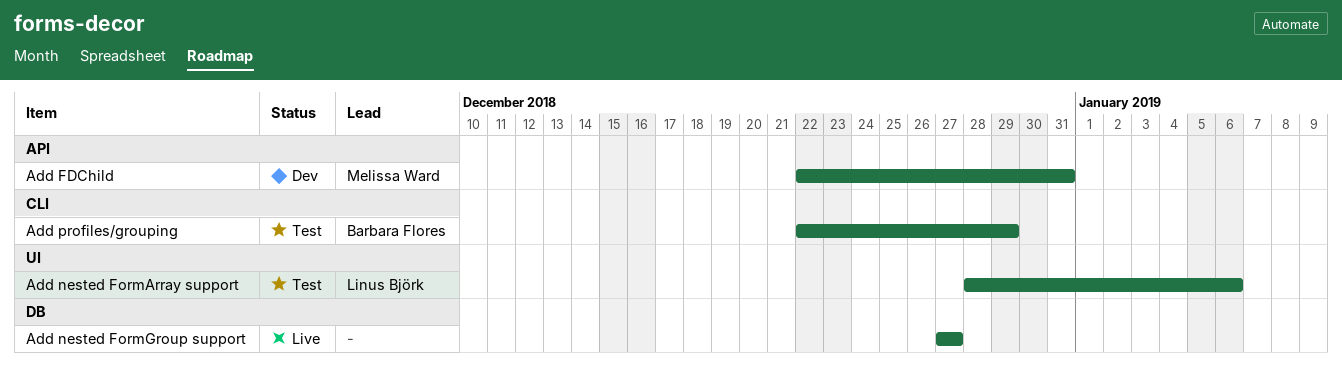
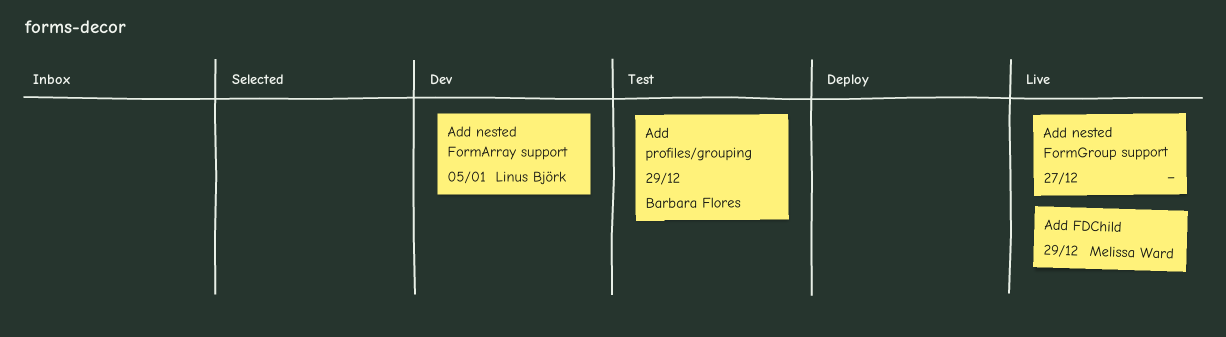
Add FDChild, status: Dev -> Live
Add FDChild, due: Dec 31 -> Dec 29
Add nested FormArray support, status: Test -> Dev
Add nested FormArray support, due: Jan 6 -> Jan 5

